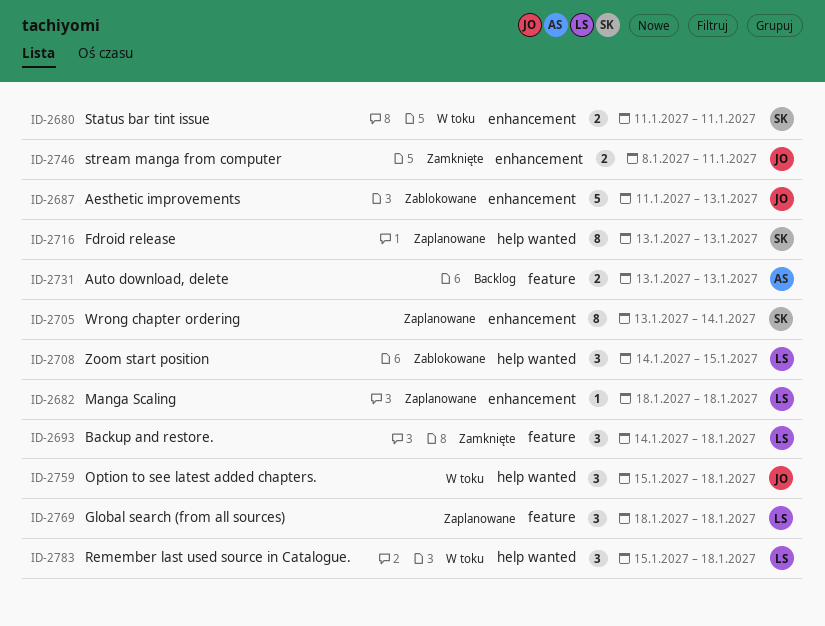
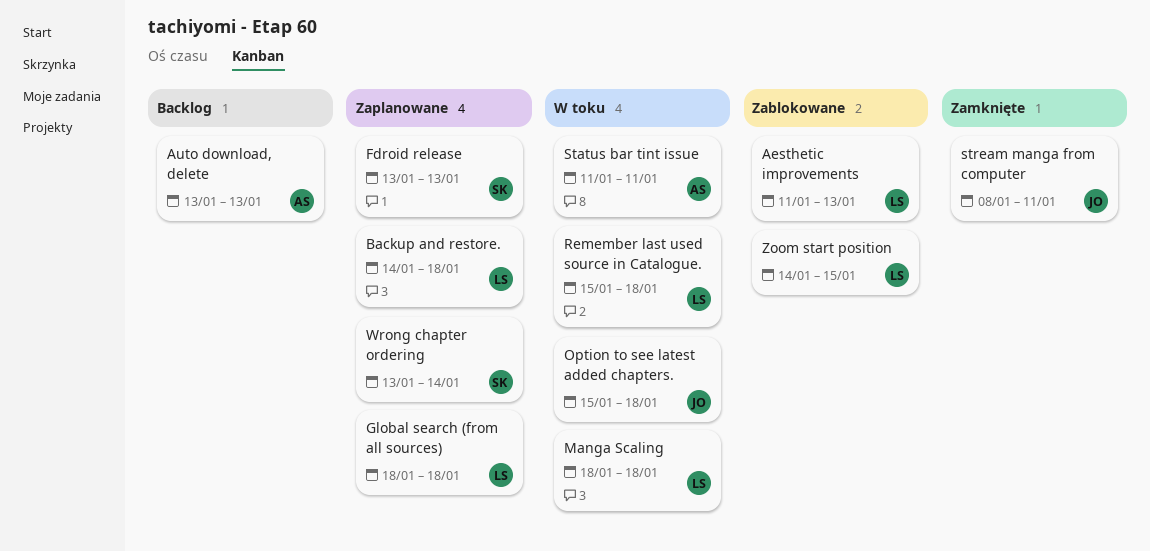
Aesthetic improvements, owner: JO -> LS
Backup and restore., status: Zamknięte -> Zaplanowane
Manga Scaling, status: Zaplanowane -> W toku
Status bar tint issue, owner: SK -> AS

